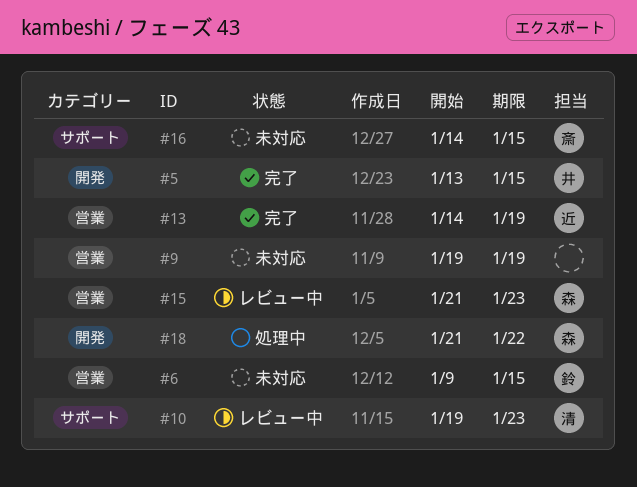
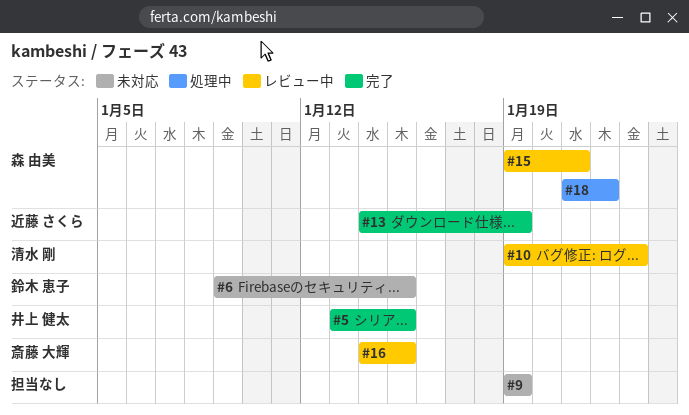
#15, start: Jan 21 -> Jan 19
#15, due: Jan 23 -> Jan 21
#16, status: 未対応 -> レビュー中

